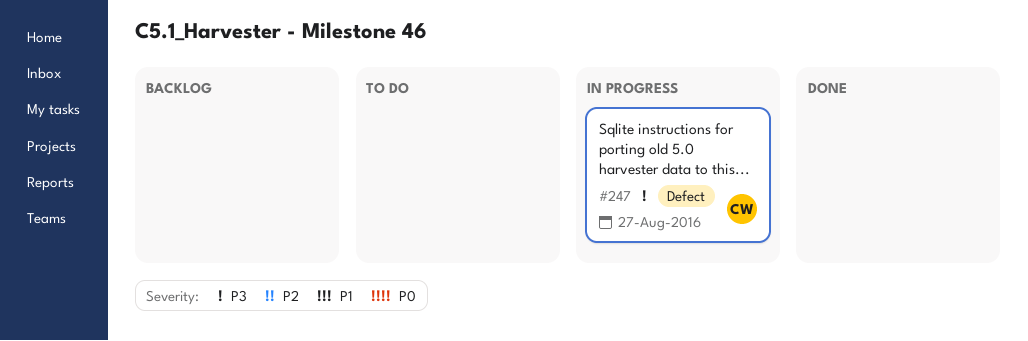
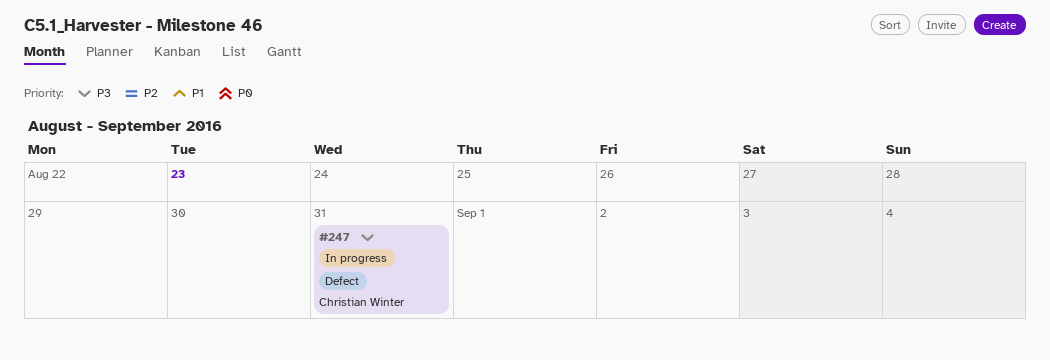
#247, due: Aug 27 -> Aug 31

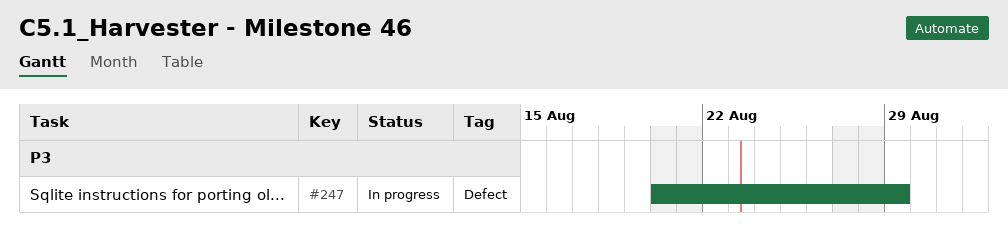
#247, due: Aug 31 -> Aug 29

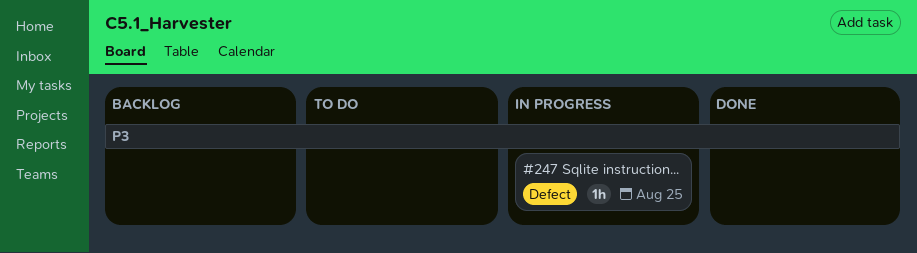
#247, due: Aug 29 -> Aug 25

